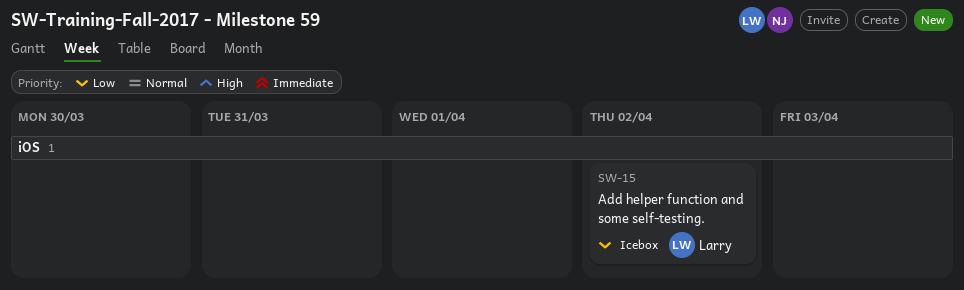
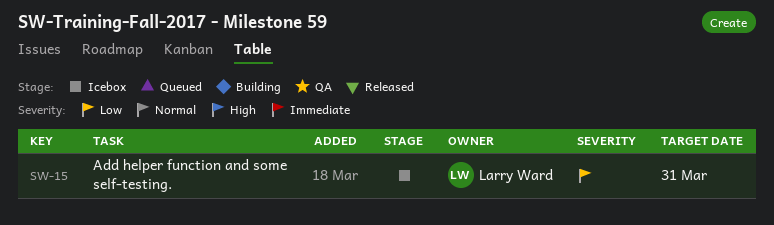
SW-15, due: Apr 2 -> Mar 31

